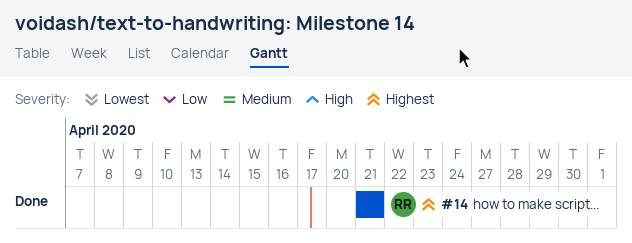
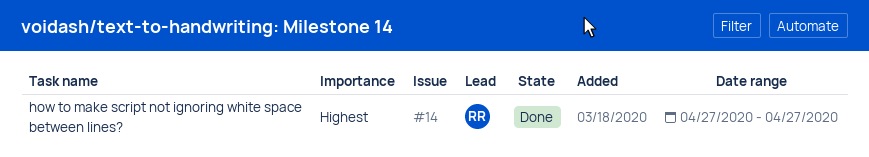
#14, start: Apr 21 -> Apr 27
#14, due: Apr 21 -> Apr 27

